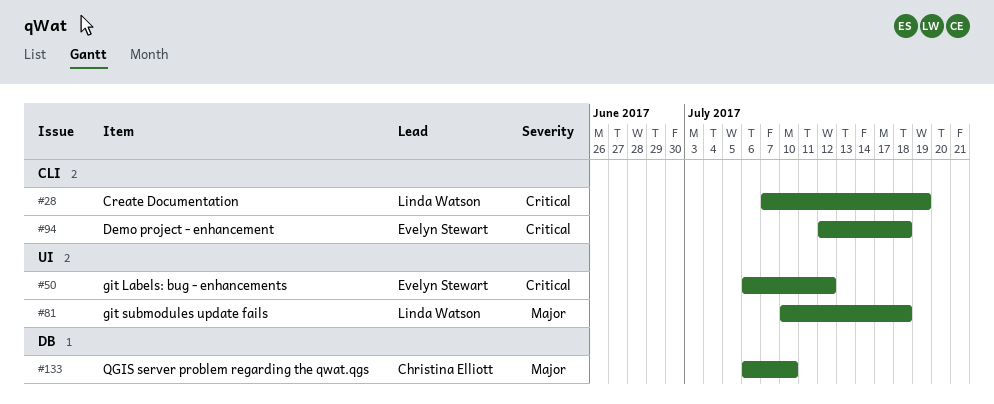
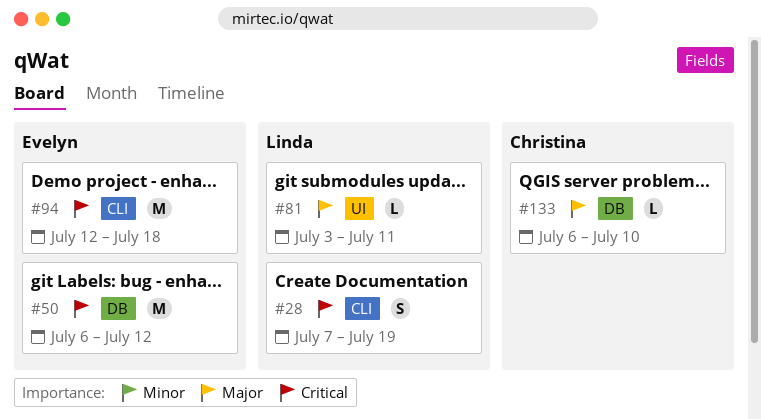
#50, label: UI -> DB
#81, start: Jul 10 -> Jul 3
#81, due: Jul 18 -> Jul 11

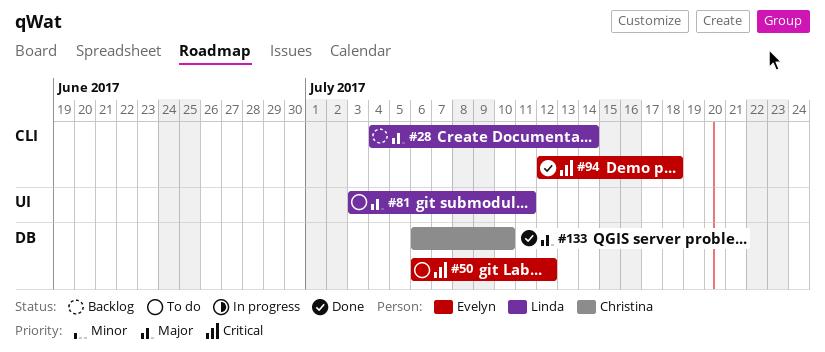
#28, priority: Critical -> Major
#28, start: Jul 7 -> Jul 4
#28, due: Jul 19 -> Jul 14

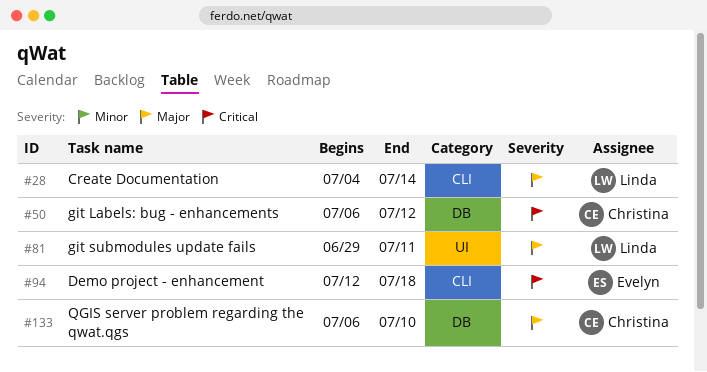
#50, owner: Evelyn -> Christina
#81, start: Jul 3 -> Jun 29

